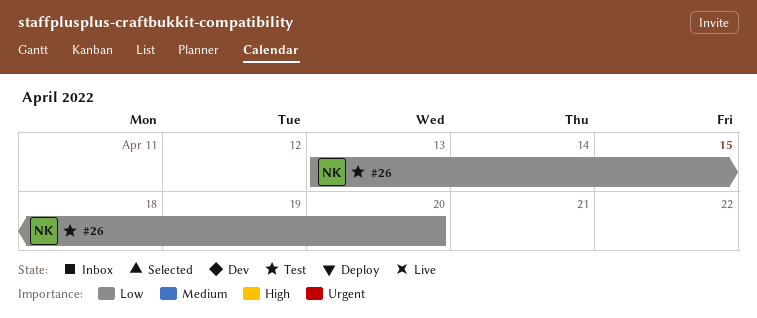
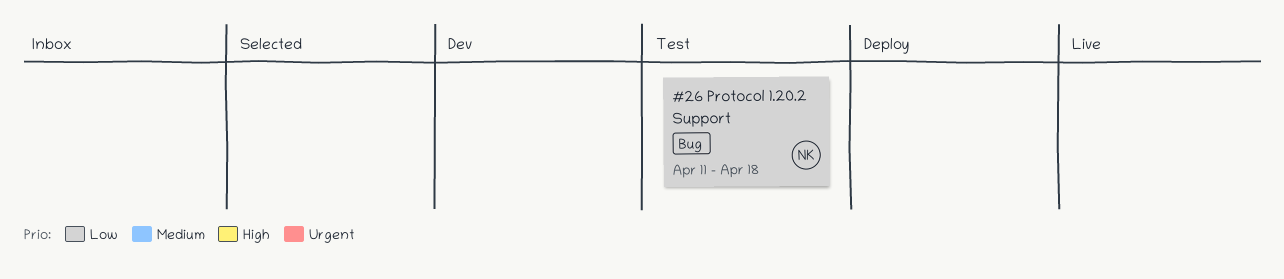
#26, start: Apr 13 -> Apr 11
#26, due: Apr 20 -> Apr 18

